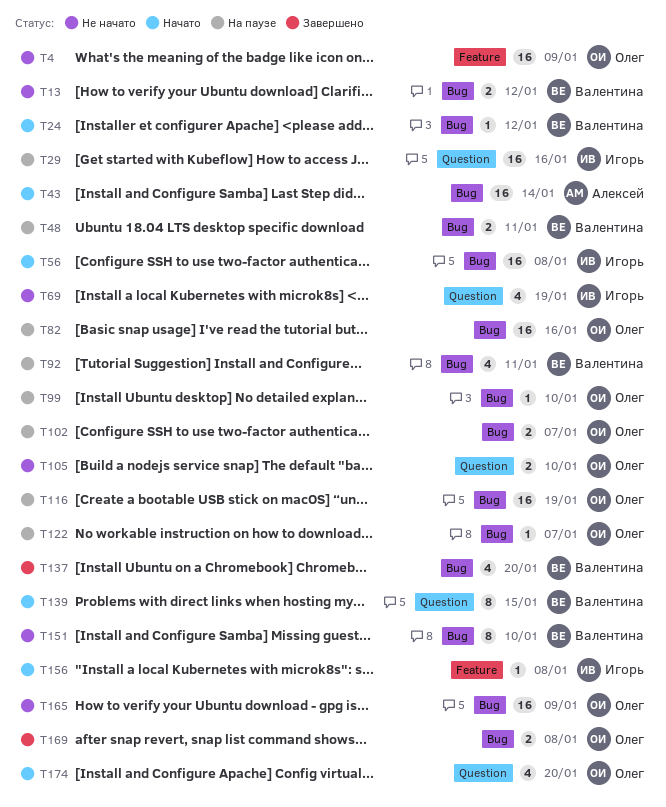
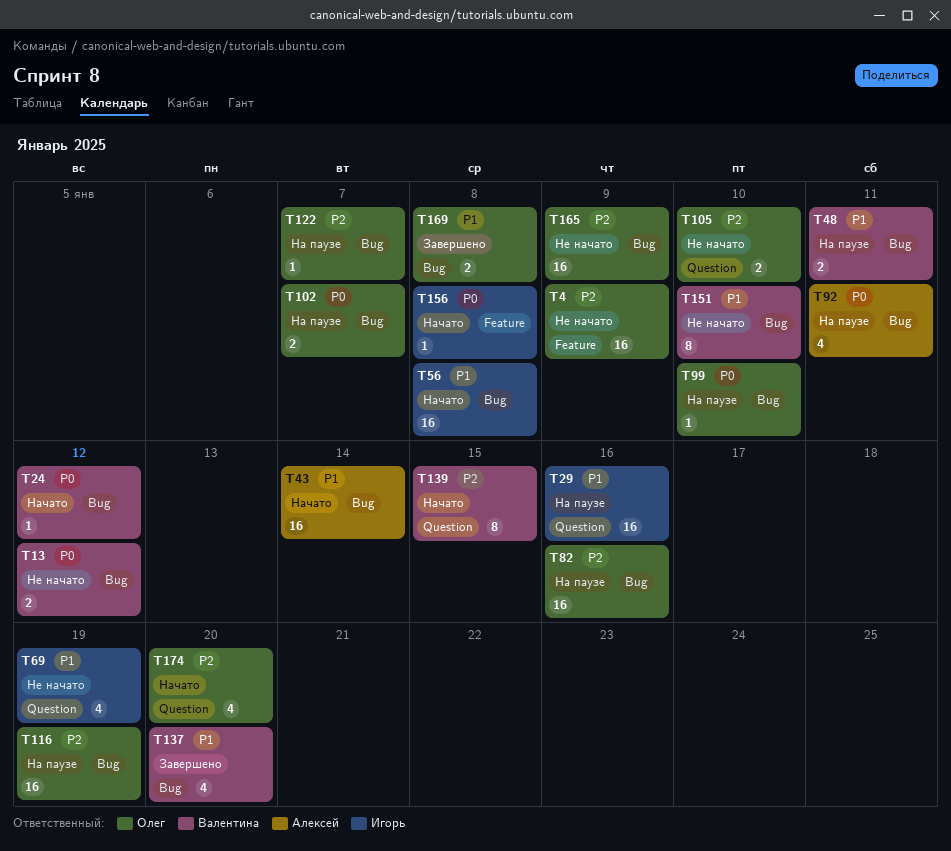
T92, owner: Валентина -> Алексей

